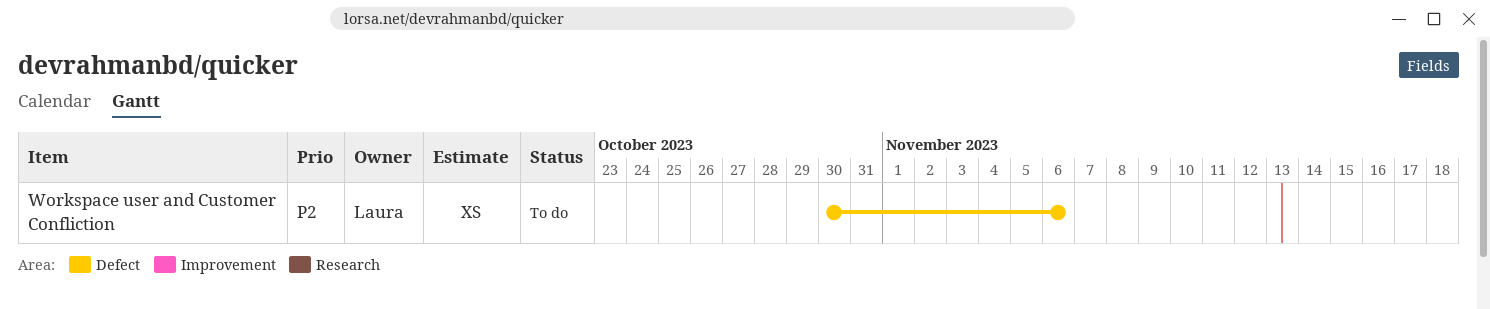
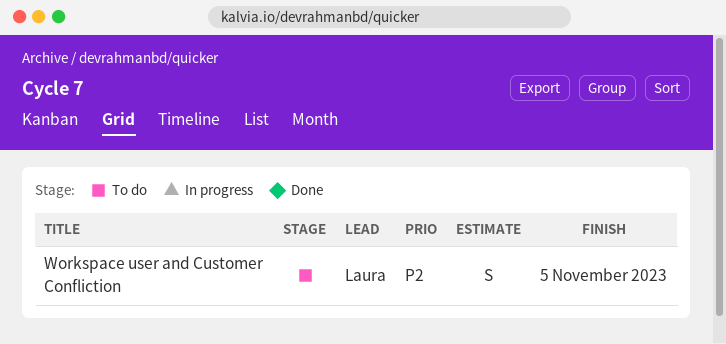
Workspace user and Customer Confliction, estimate: XS -> S
Workspace user and Customer Confliction, due: Nov 6 -> Nov 5

